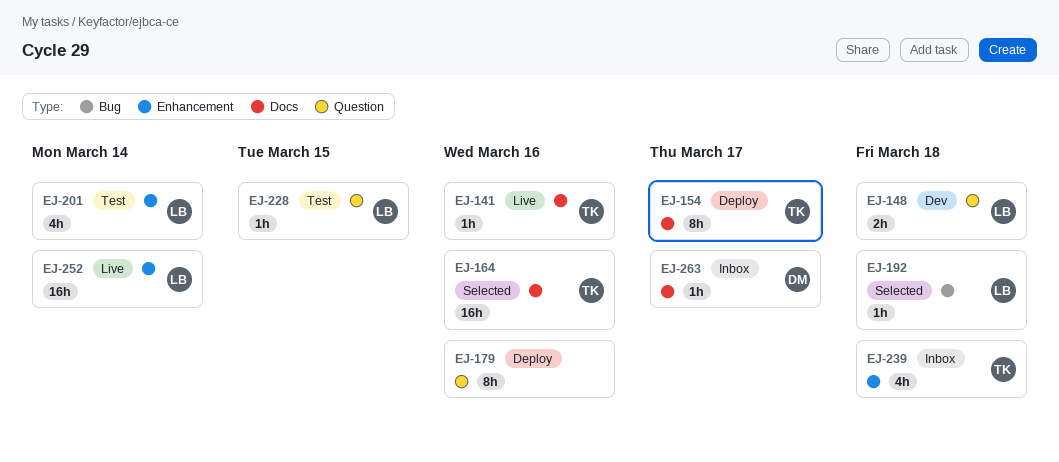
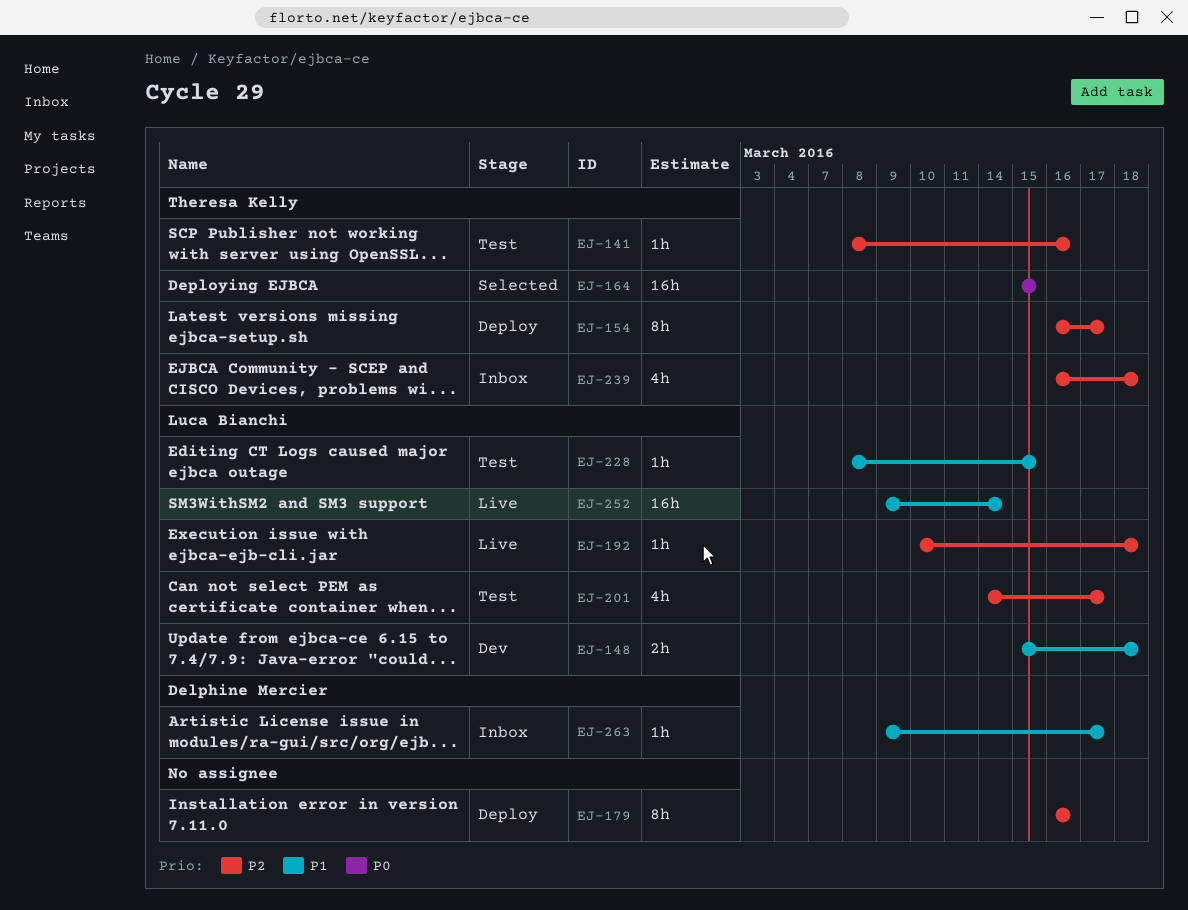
EJ-141, status: Live -> Test
EJ-164, due: Mar 16 -> Mar 15
EJ-192, status: Selected -> Live
EJ-201, due: Mar 14 -> Mar 17

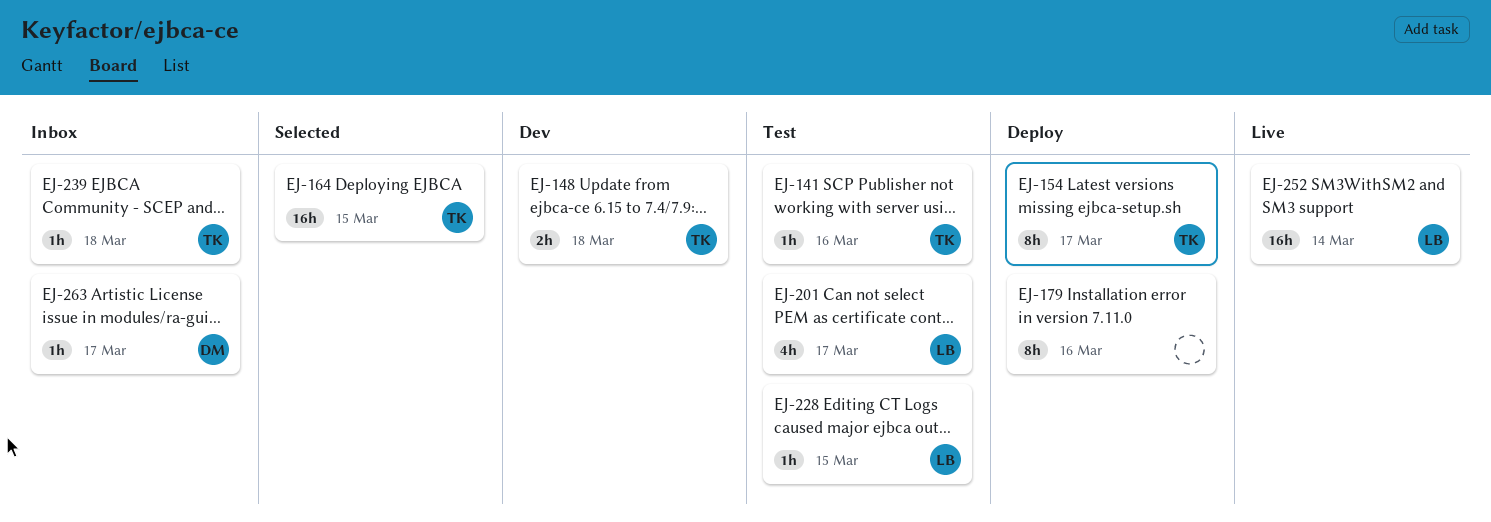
EJ-148, owner: Luca Bianchi -> Theresa Kelly
EJ-192: present -> none
EJ-239, estimate: 4h -> 1h

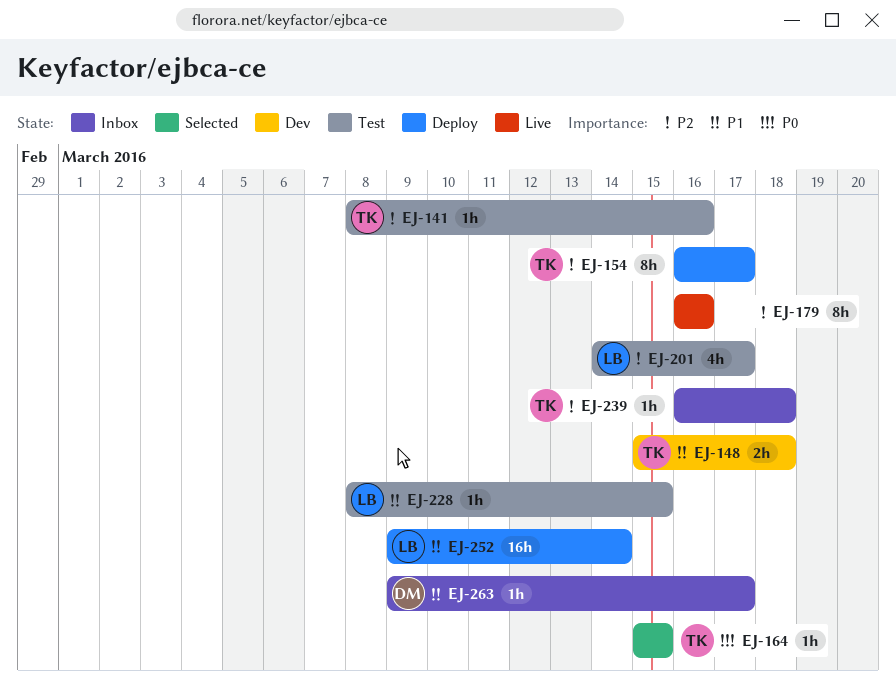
EJ-164, estimate: 16h -> 1h
EJ-179, status: Deploy -> Live
EJ-252, status: Live -> Deploy

